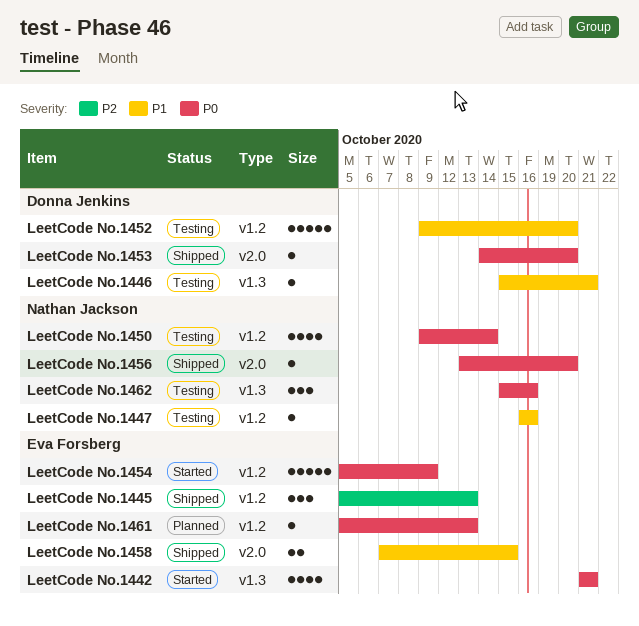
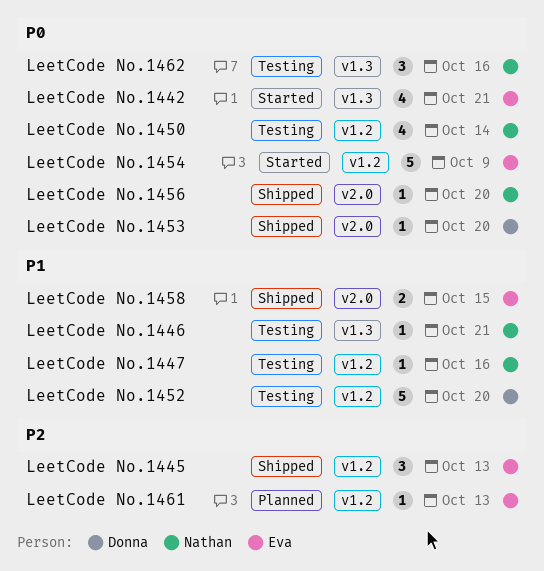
LeetCode No.1446, owner: Donna Jenkins -> Nathan Jackson
LeetCode No.1461, priority: P0 -> P2

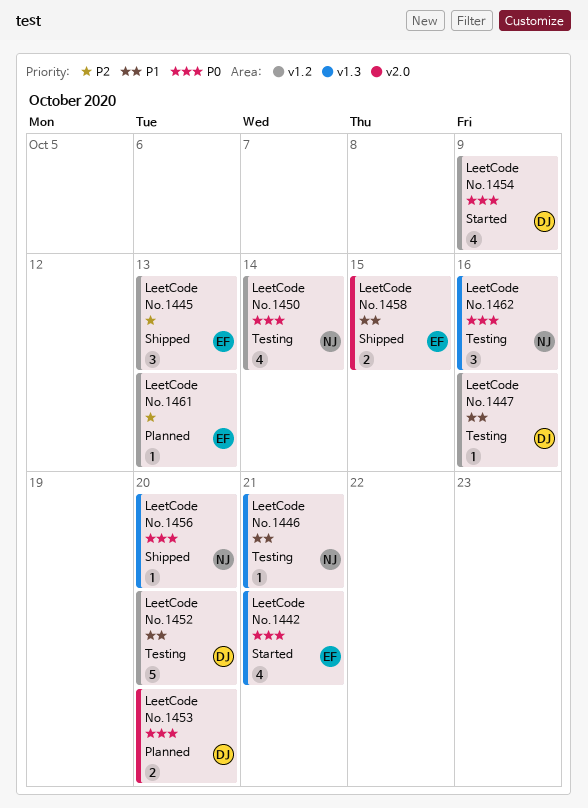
LeetCode No.1447, owner: Nathan -> Donna
LeetCode No.1453, status: Shipped -> Planned
LeetCode No.1453, estimate: 1 -> 2
LeetCode No.1454, owner: Eva -> Donna
LeetCode No.1454, estimate: 5 -> 4
LeetCode No.1456, label: v2.0 -> v1.3

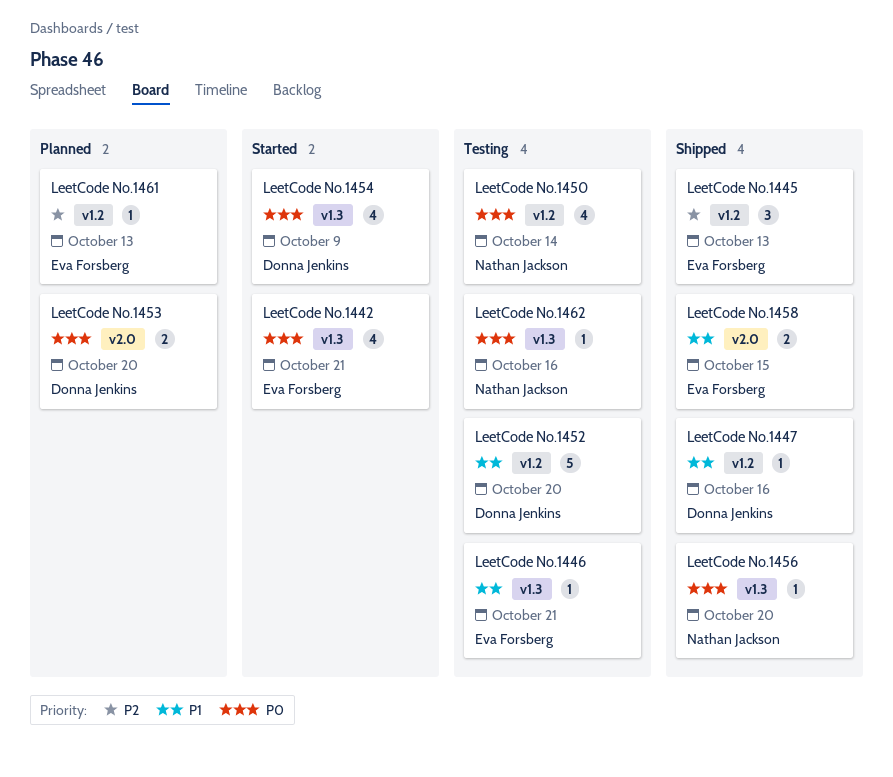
LeetCode No.1446, owner: Nathan Jackson -> Eva Forsberg
LeetCode No.1447, status: Testing -> Shipped
LeetCode No.1454, label: v1.2 -> v1.3
LeetCode No.1462, estimate: 3 -> 1

